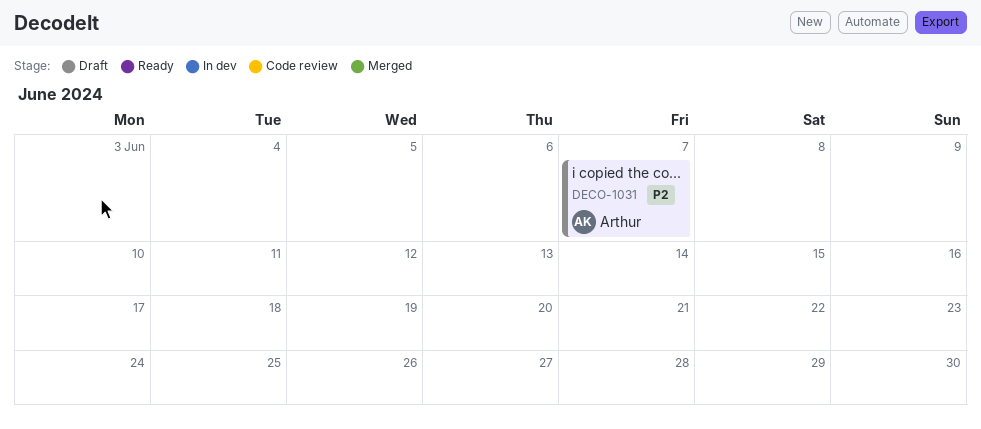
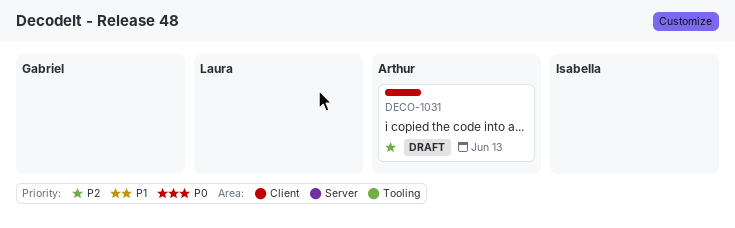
DECO-1031, due: Jun 7 -> Jun 13

